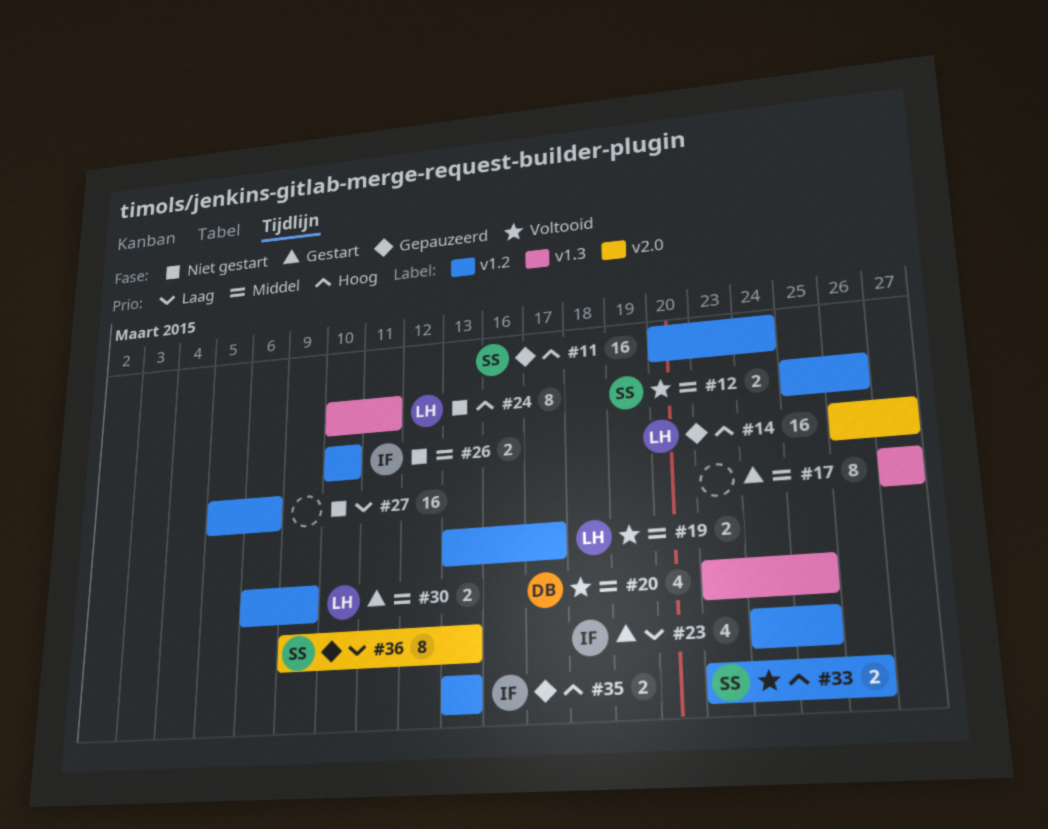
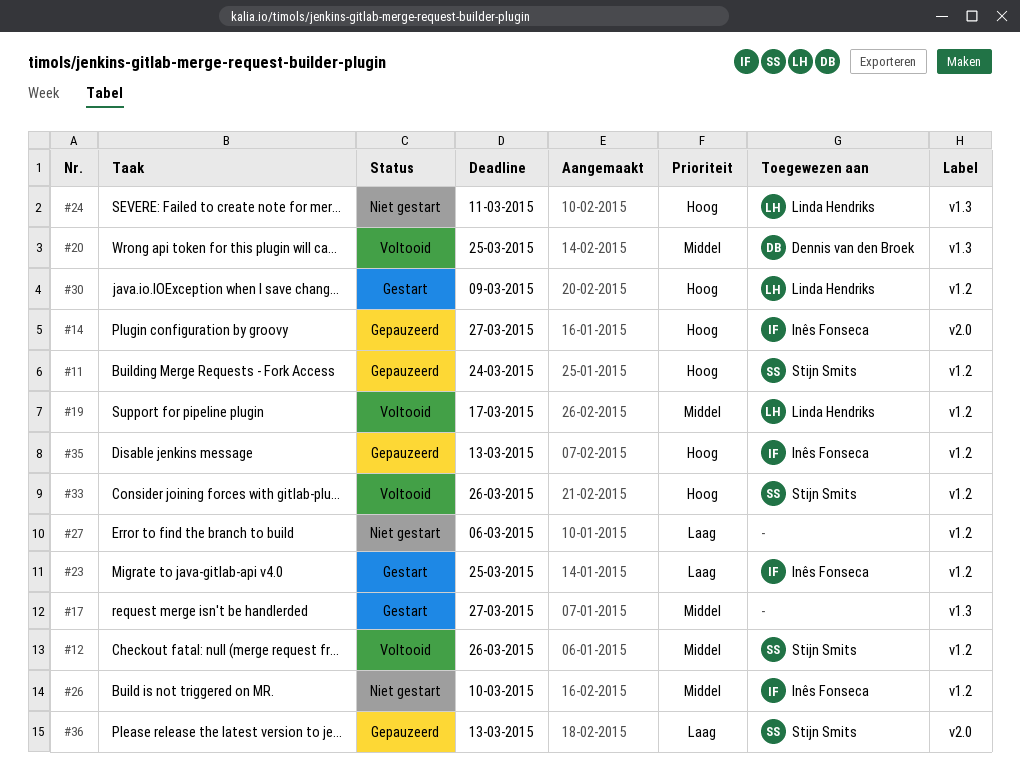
#14, owner: Linda Hendriks -> Inês Fonseca
#30, priority: Middel -> Hoog

